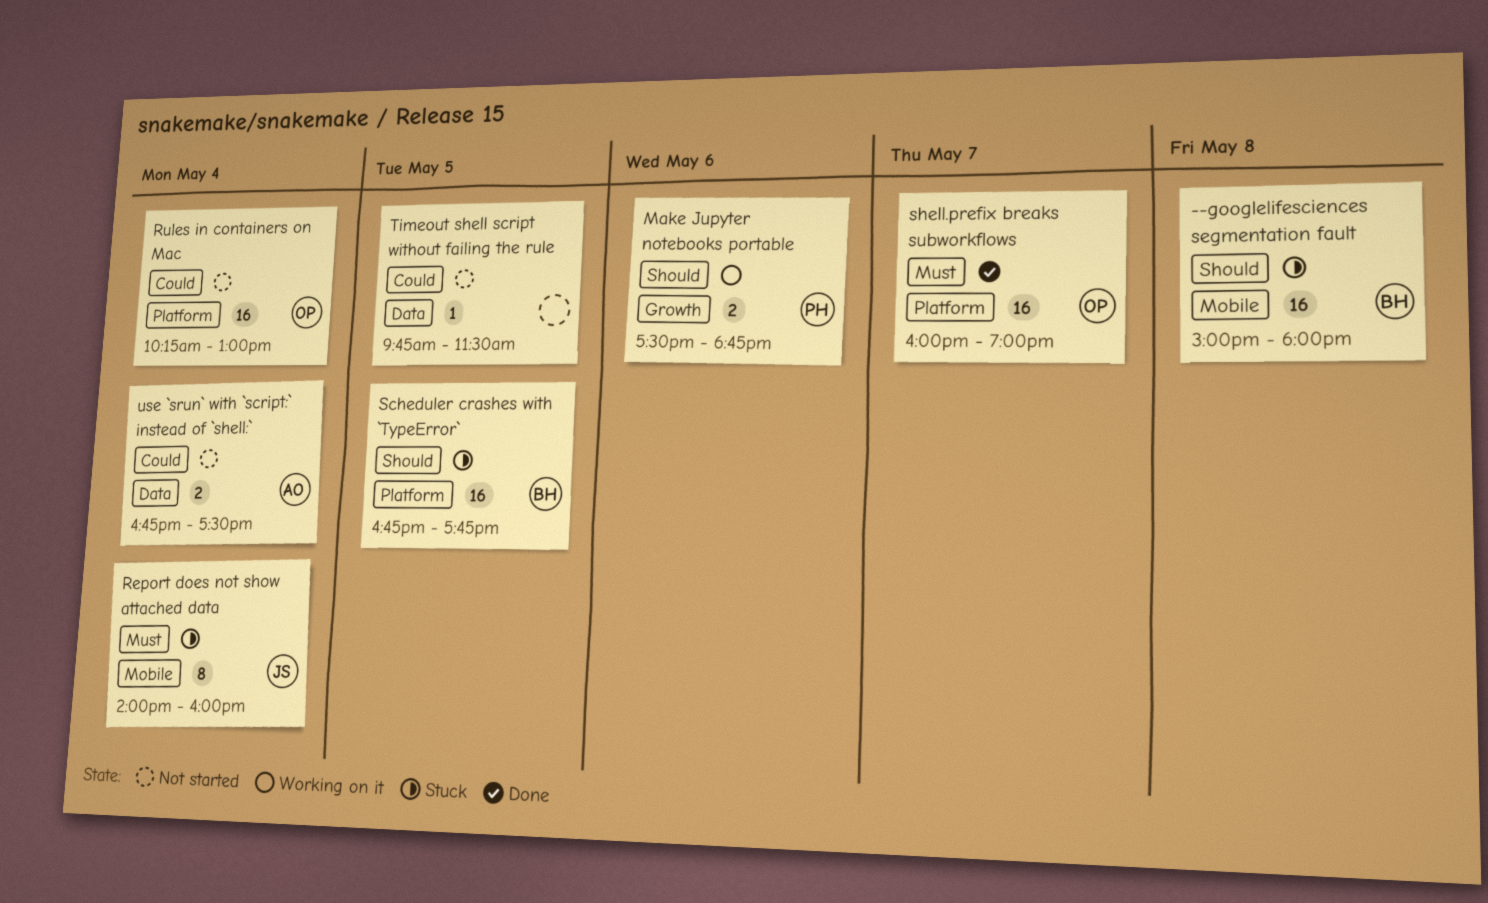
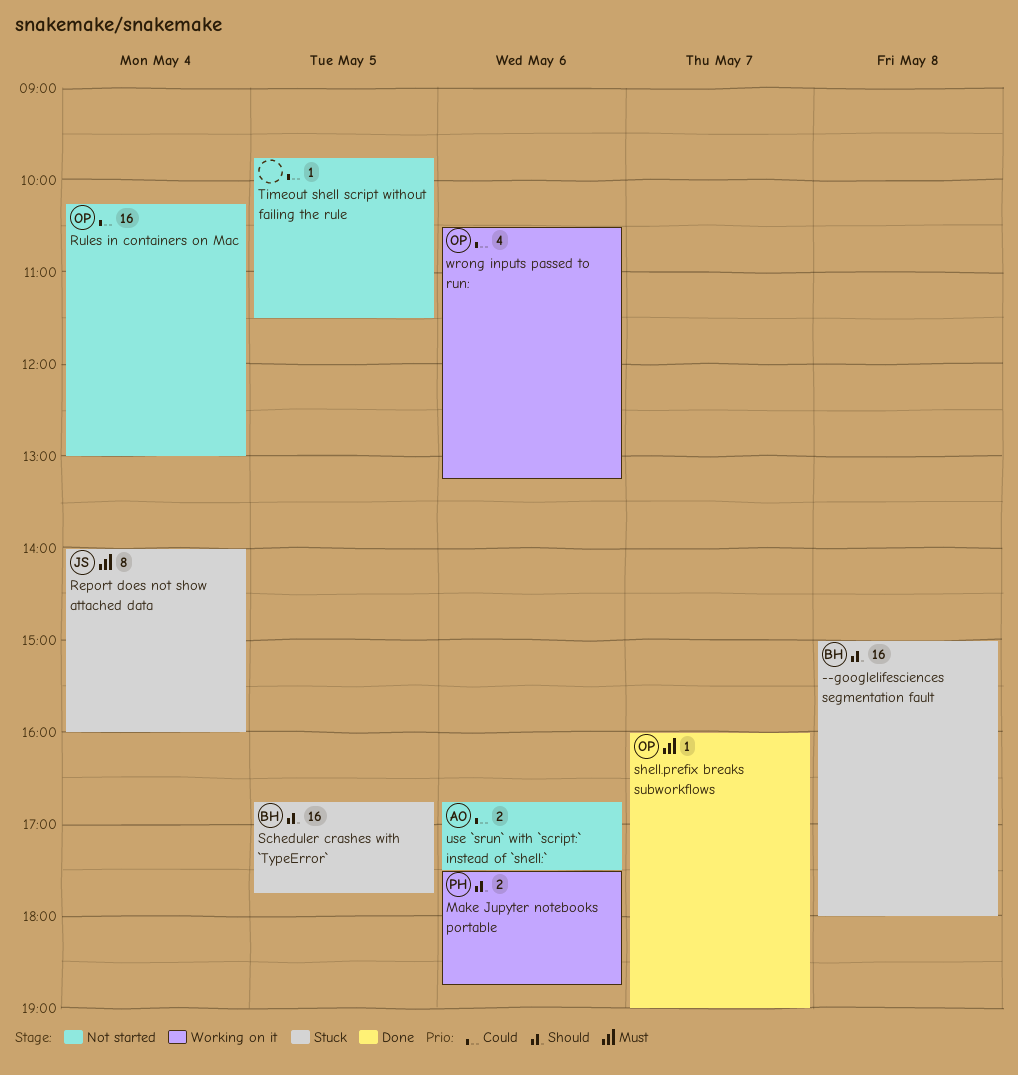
shell.prefix breaks subworkflows, estimate: 16 -> 1
use `srun` with `script:` instead of `shell:`, day: May 4 -> May 6
wrong inputs passed to run:: none -> present

